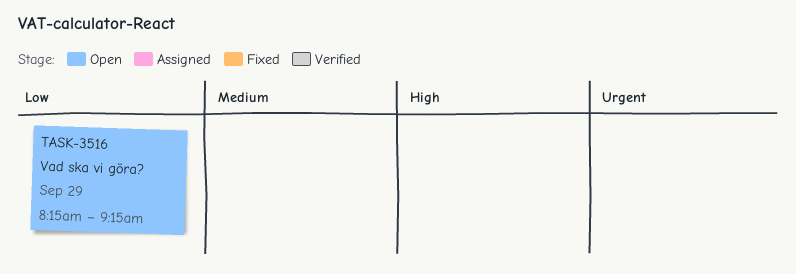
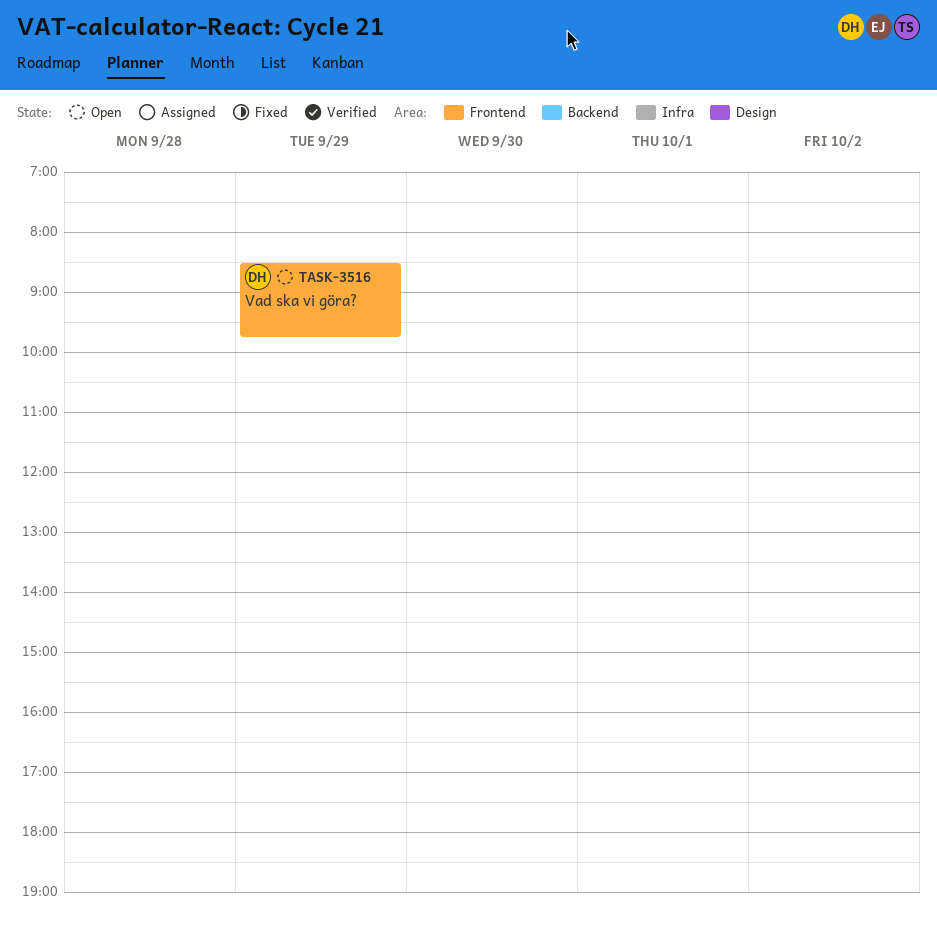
TASK-3516, begins: 08:15 -> 08:30
TASK-3516, ends: 09:15 -> 09:45

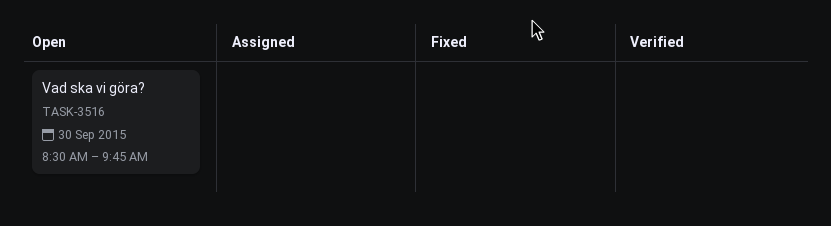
TASK-3516, day: Sep 29 -> Sep 30

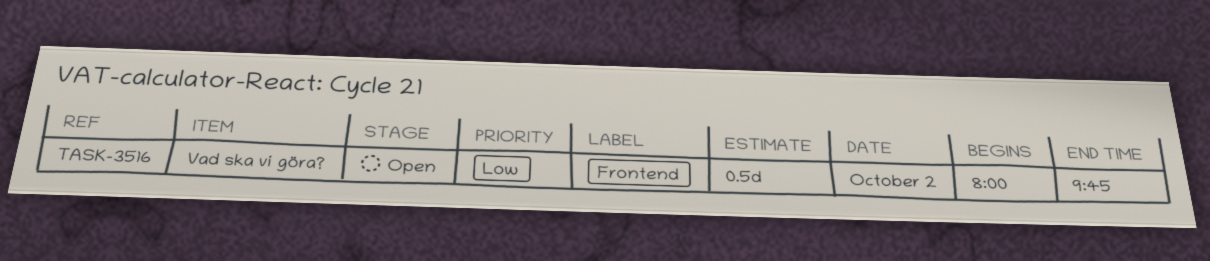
TASK-3516, day: Sep 30 -> Oct 2
TASK-3516, begins: 08:30 -> 08:00

